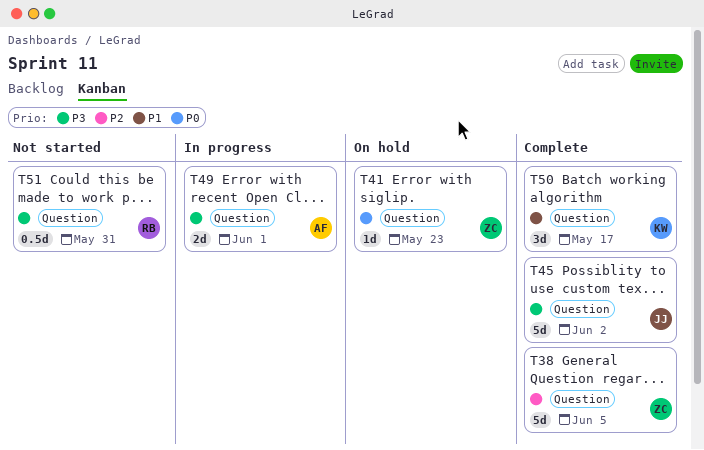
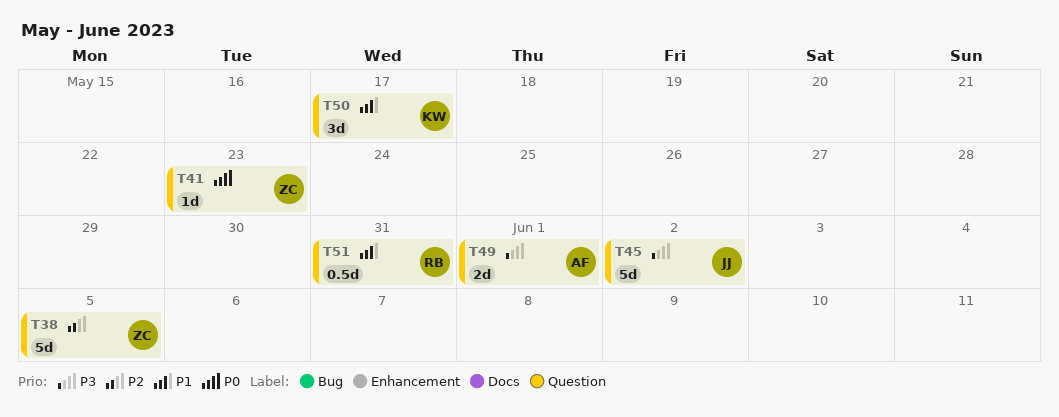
T51, priority: P3 -> P1

